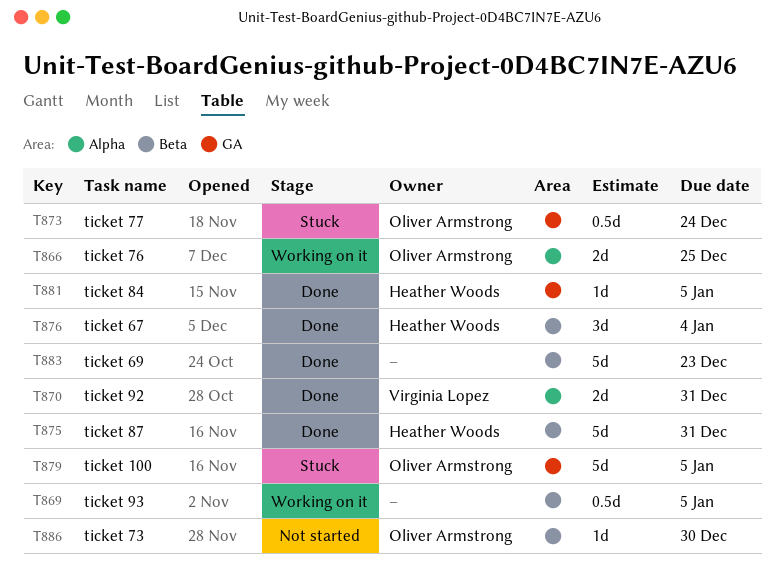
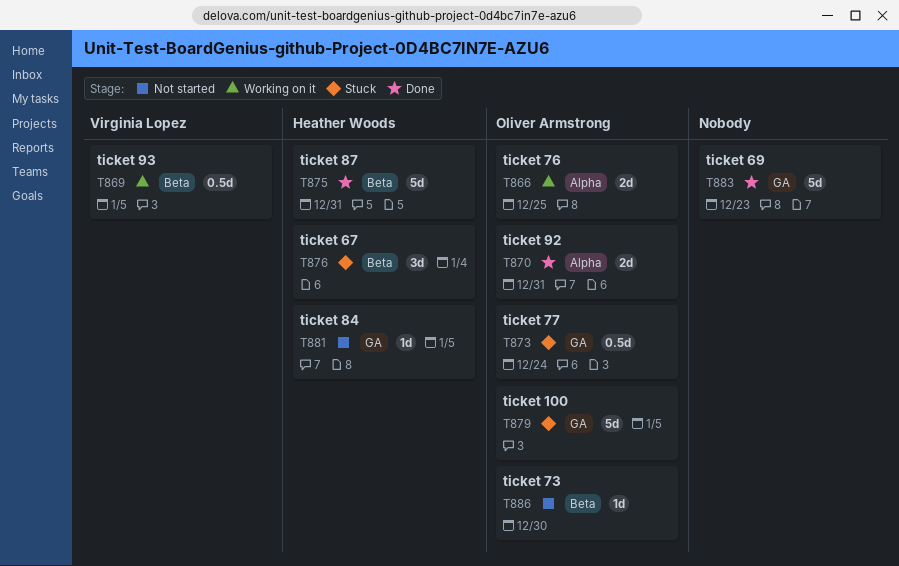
T869, owner: none -> Virginia Lopez
T870, owner: Virginia Lopez -> Oliver Armstrong
T876, status: Done -> Stuck
T881, status: Done -> Not started
T883, label: Beta -> GA

